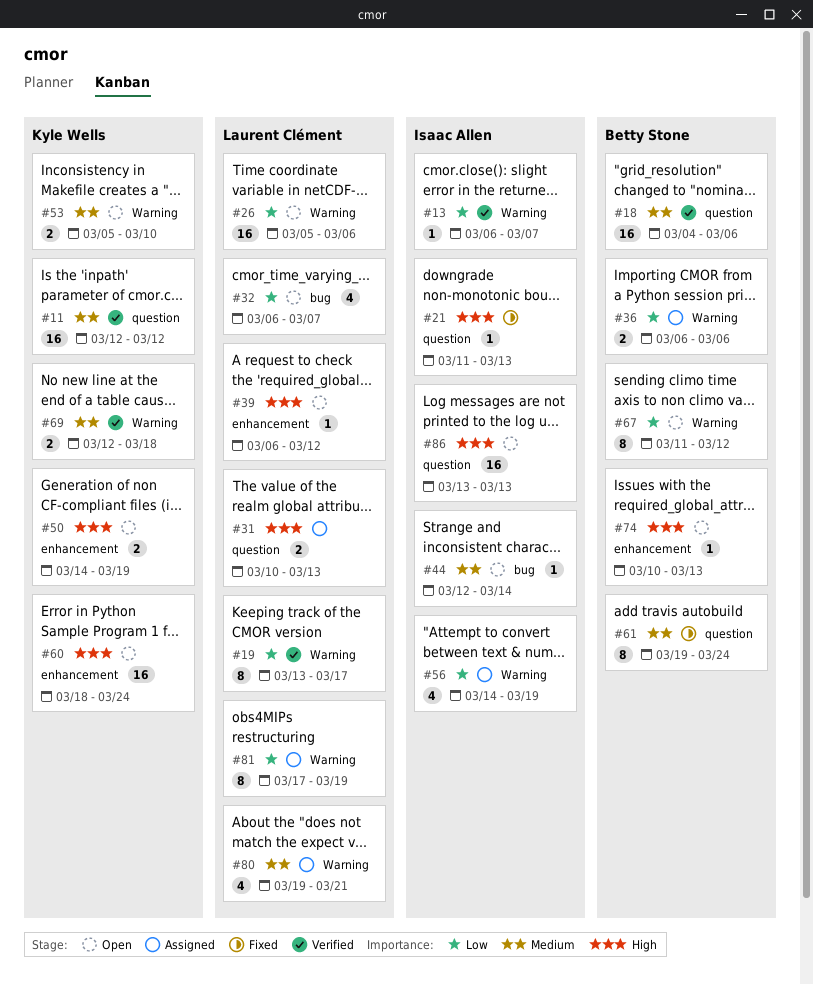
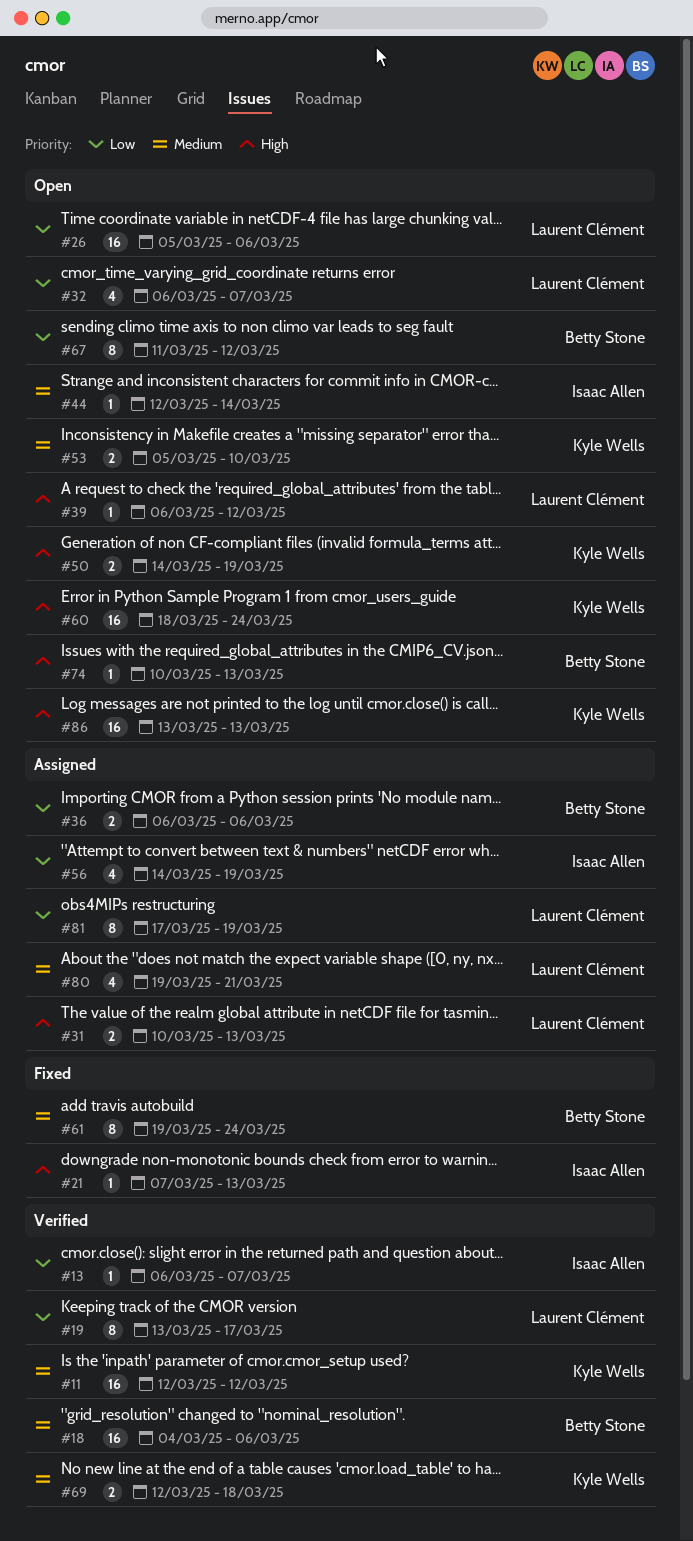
#21, start: Mar 11 -> Mar 7
#86, owner: Isaac Allen -> Kyle Wells

